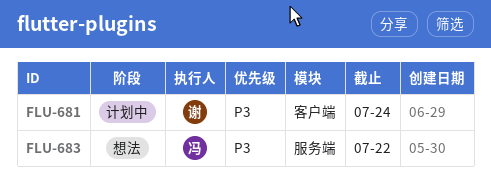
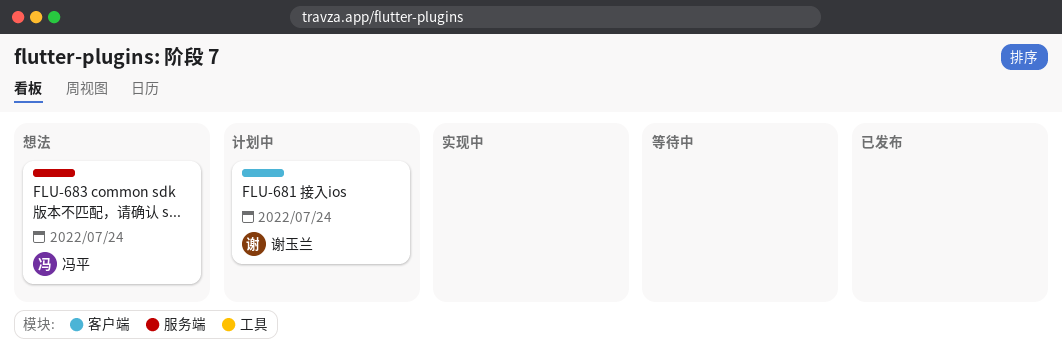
FLU-683, due: Jul 22 -> Jul 24

